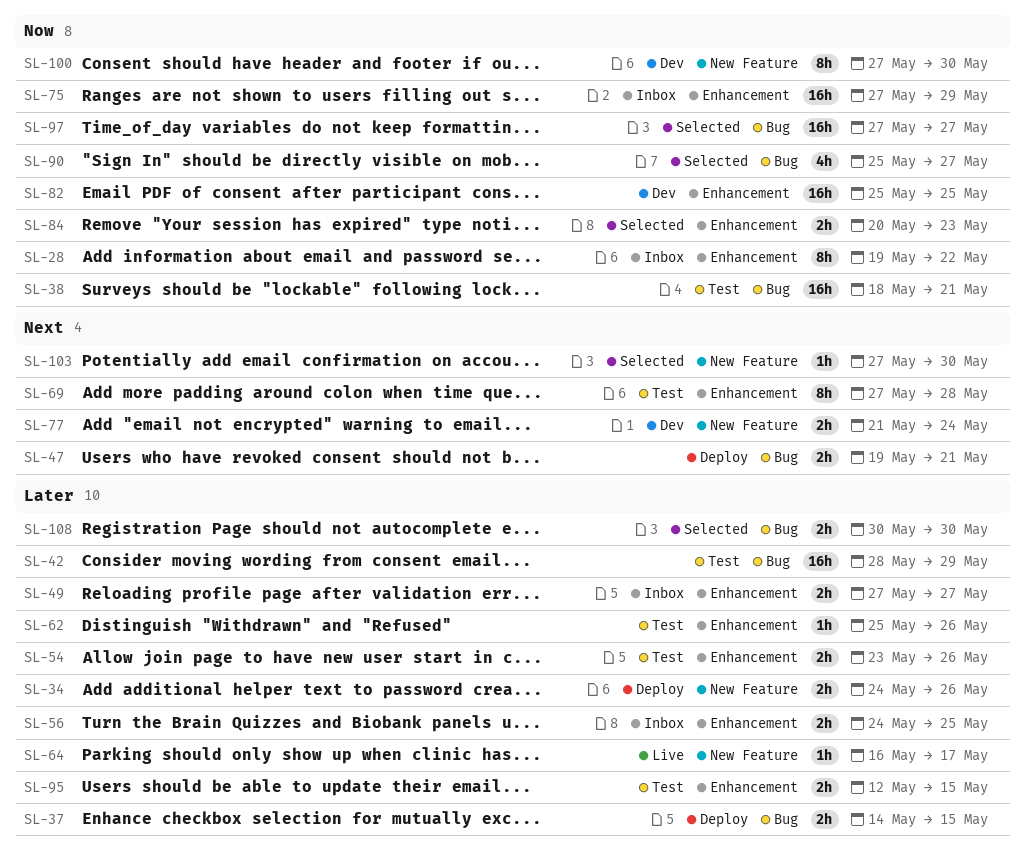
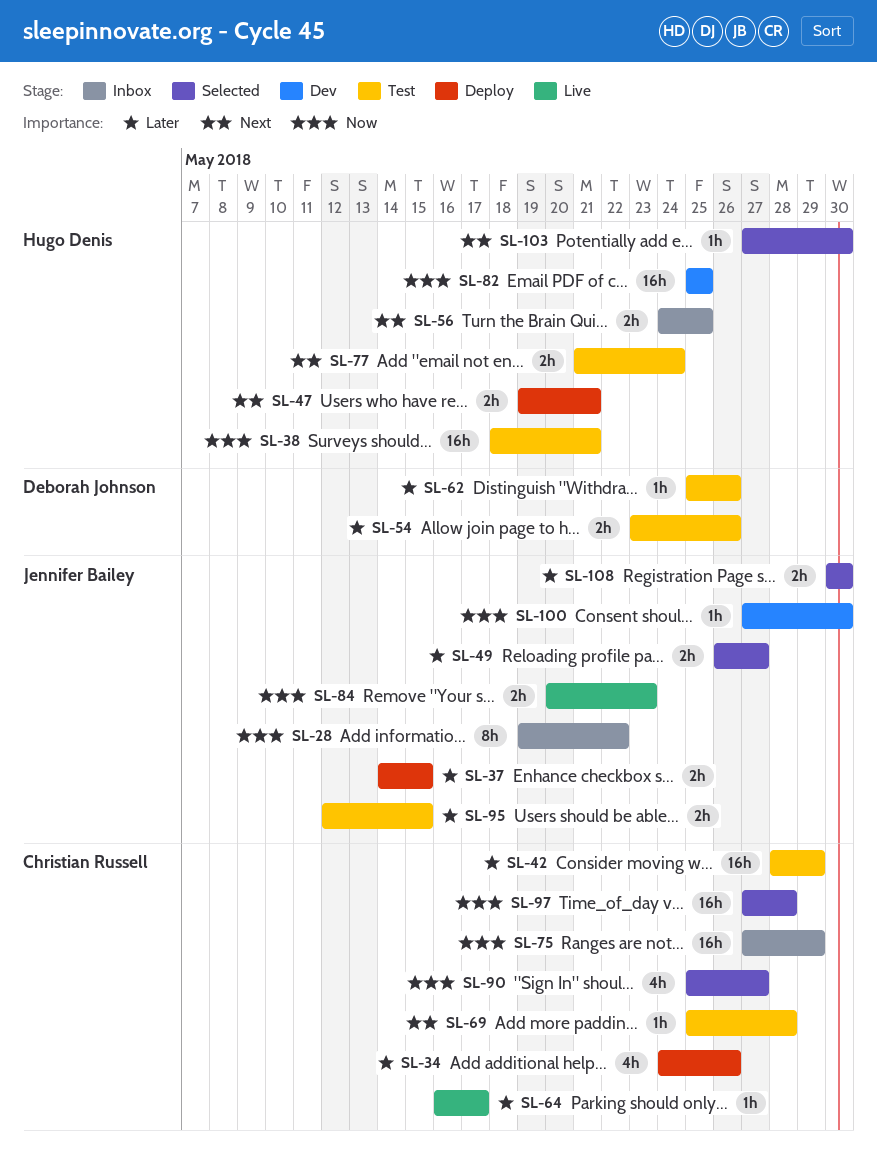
SL-34, estimate: 2h -> 4h
SL-49, status: Inbox -> Selected
SL-49, start: May 27 -> May 26
SL-56, priority: Later -> Next
SL-69, estimate: 8h -> 1h
SL-69, start: May 27 -> May 25
SL-77, status: Dev -> Test
SL-84, status: Selected -> Live
SL-97, due: May 27 -> May 28
SL-100, estimate: 8h -> 1h

